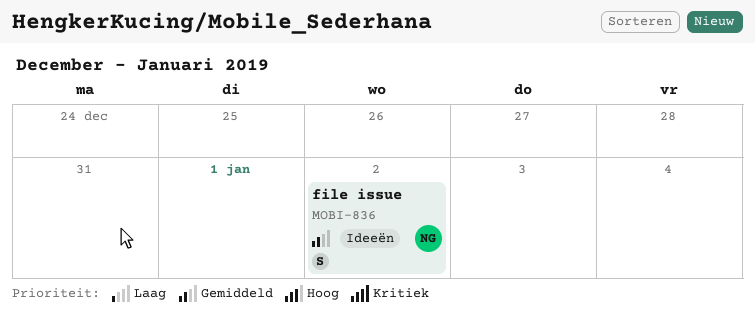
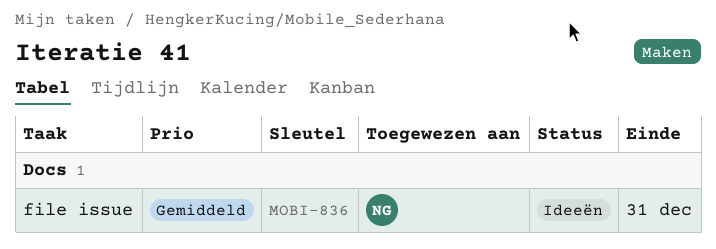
MOBI-836, due: Jan 2 -> Dec 31

